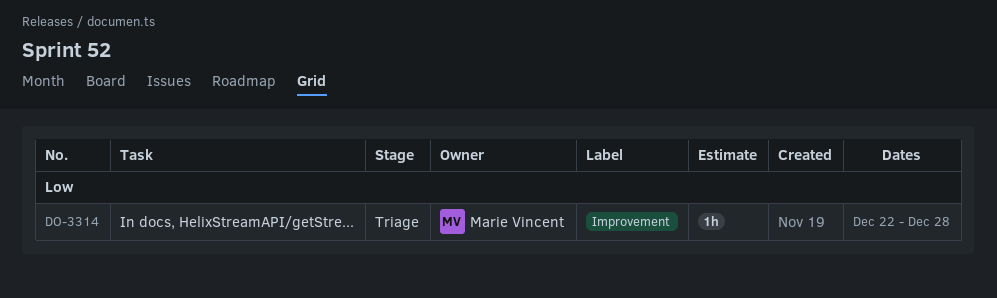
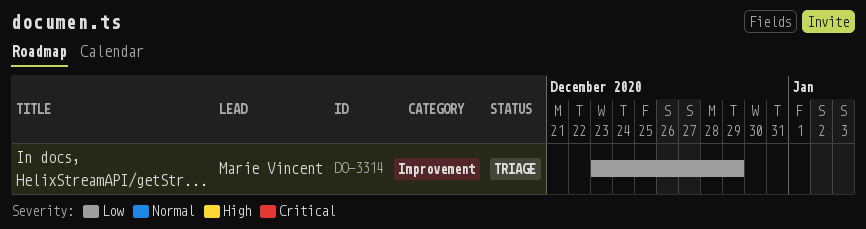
DO-3314, start: Dec 22 -> Dec 23
DO-3314, due: Dec 28 -> Dec 29

